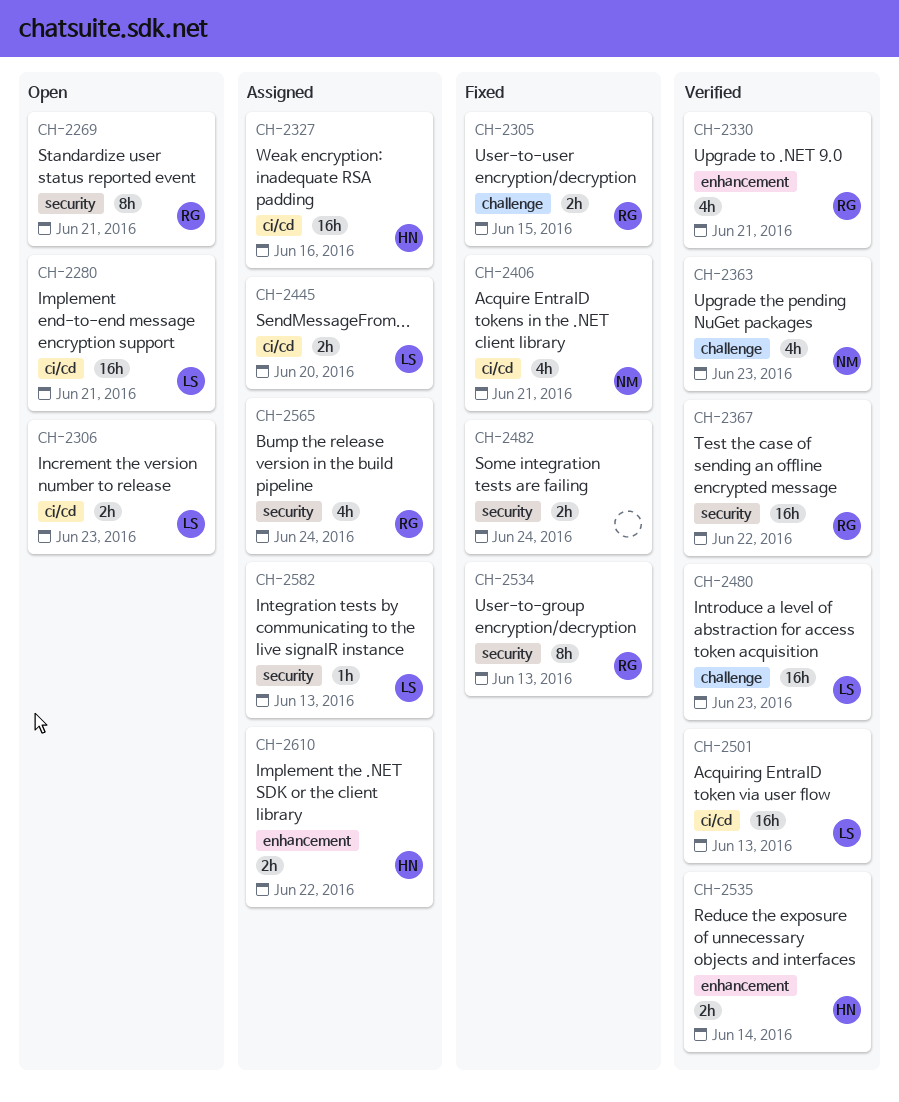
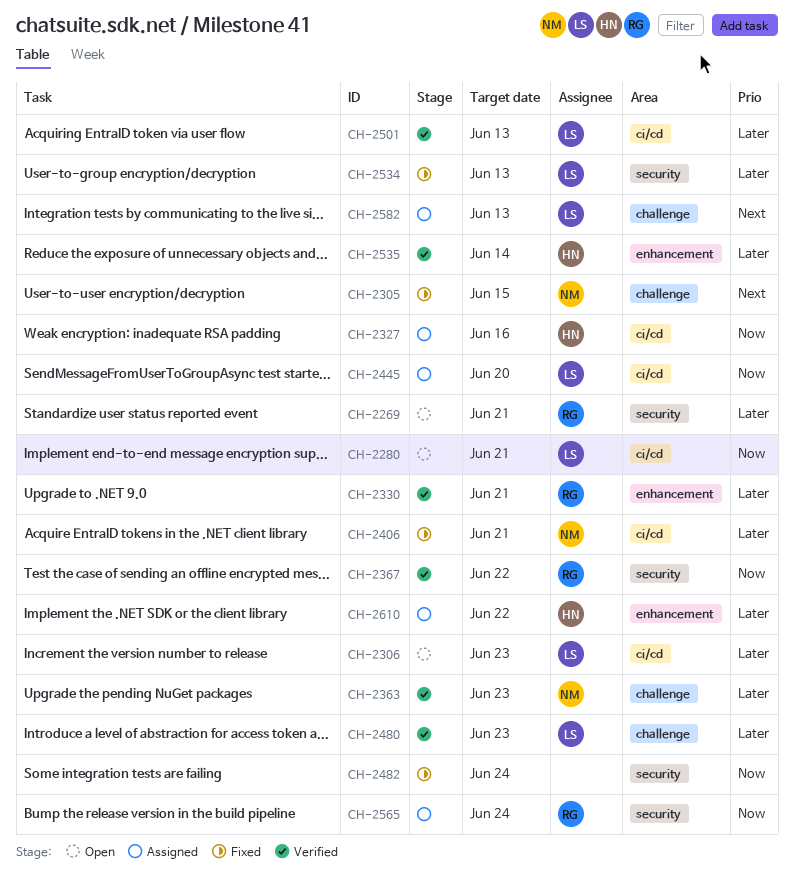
CH-2305, owner: RG -> NM
CH-2534, owner: RG -> LS
CH-2582, label: security -> challenge

